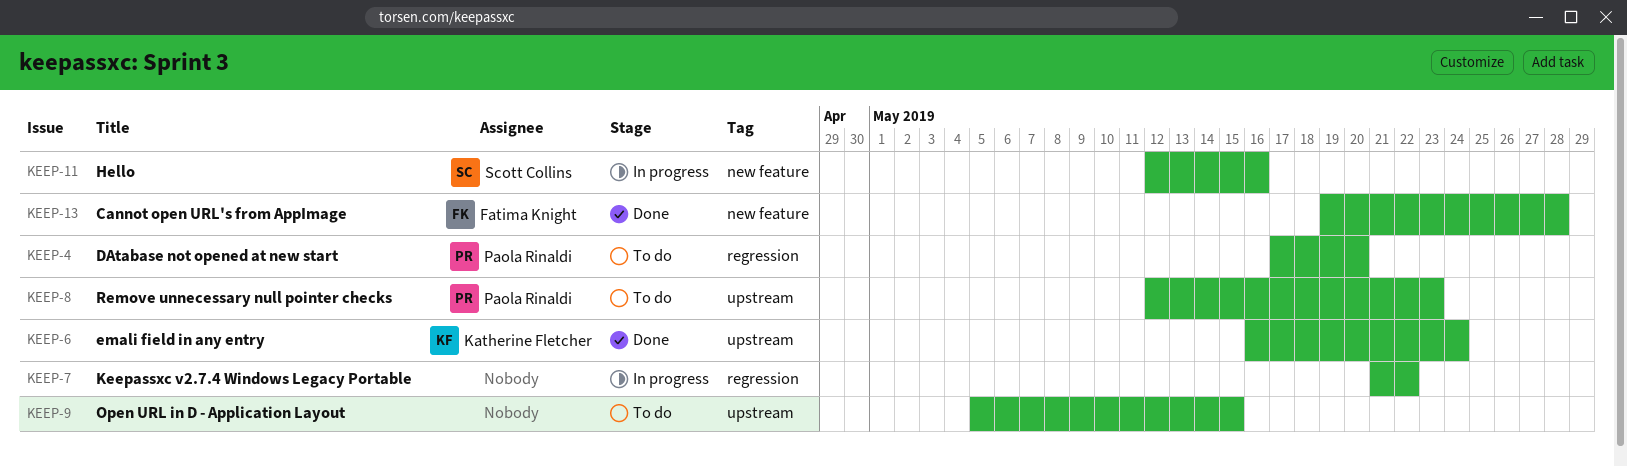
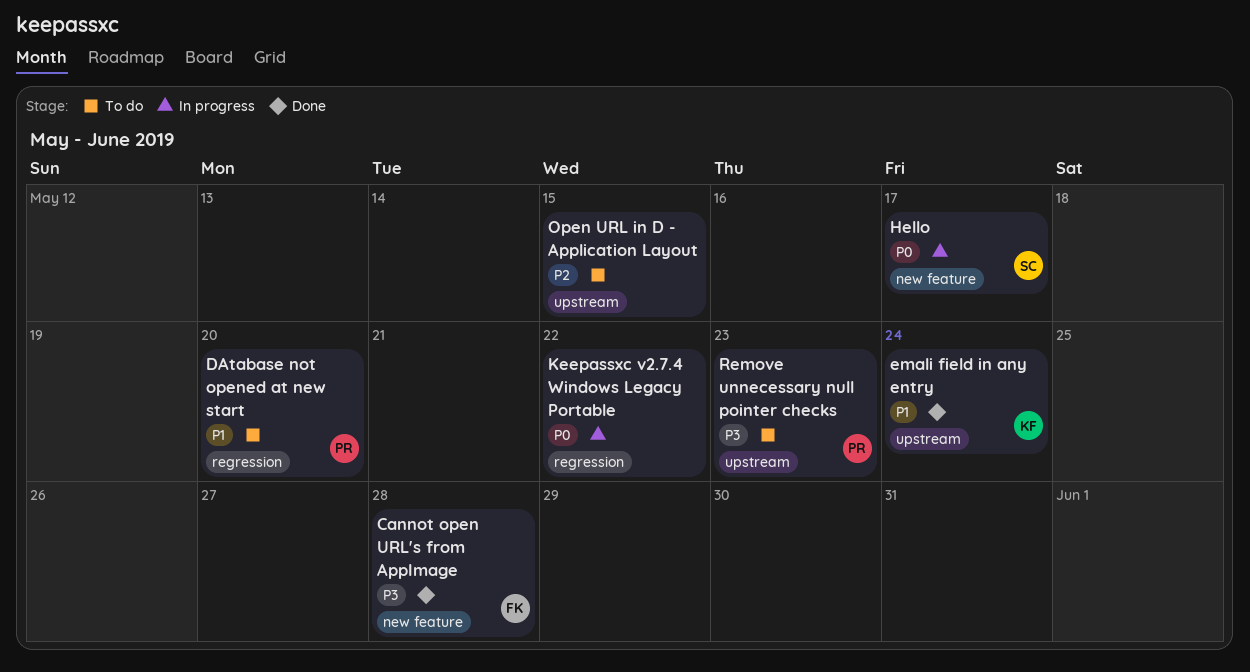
Hello, due: May 16 -> May 17

